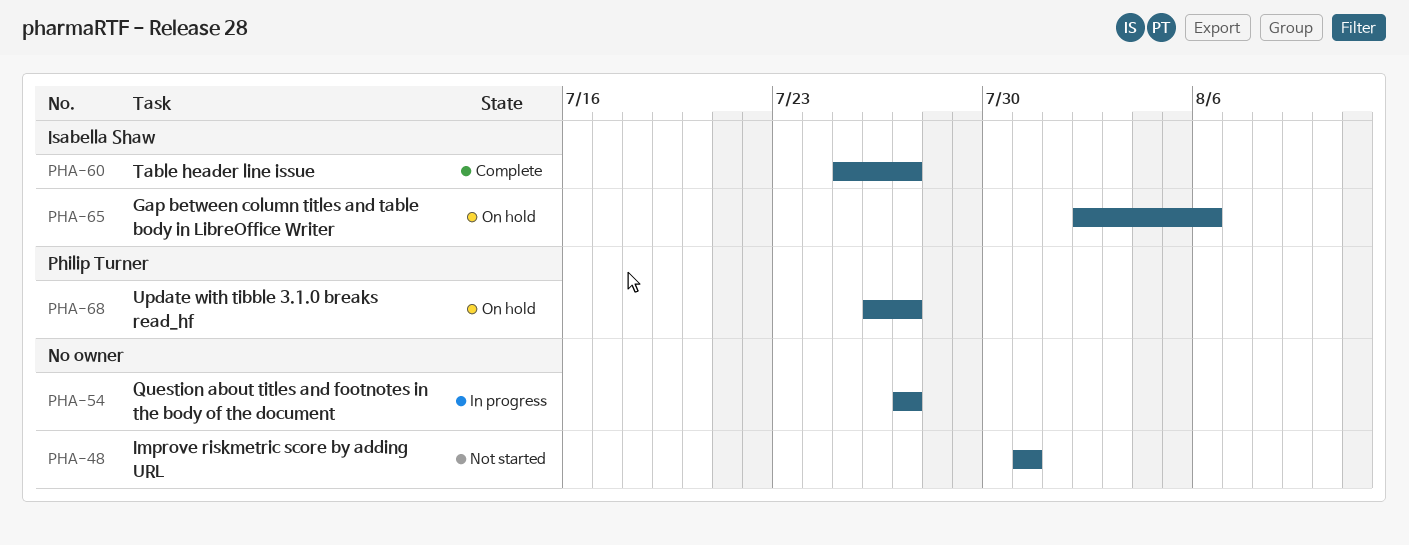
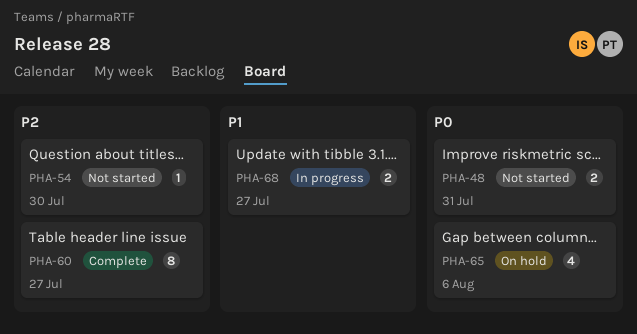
PHA-54, status: In progress -> Not started
PHA-54, due: Jul 27 -> Jul 30
PHA-68, status: On hold -> In progress

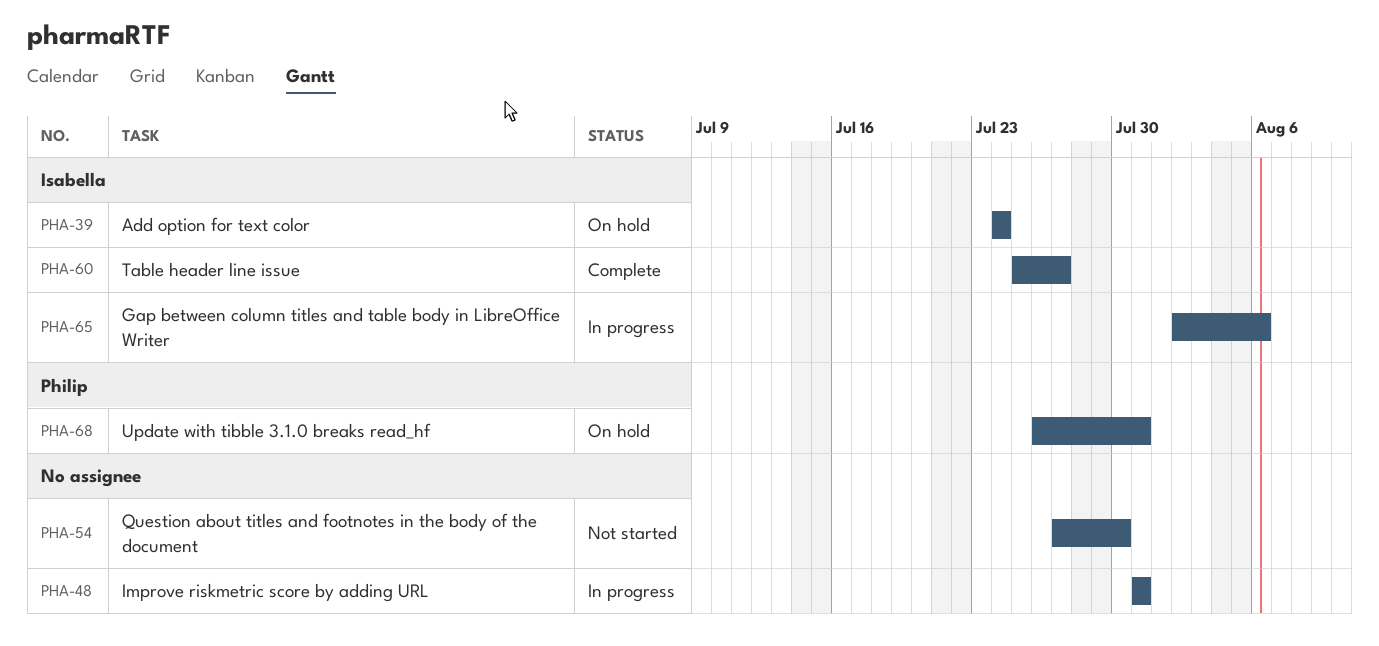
PHA-39: none -> present
PHA-48, status: Not started -> In progress
PHA-65, status: On hold -> In progress
PHA-68, status: In progress -> On hold
PHA-68, due: Jul 27 -> Jul 31

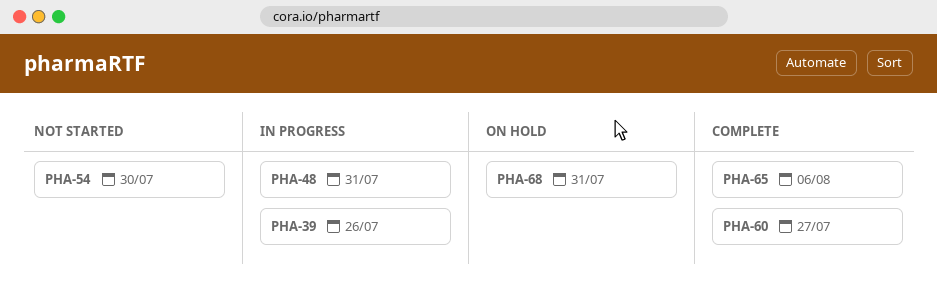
PHA-39, status: On hold -> In progress
PHA-39, due: Jul 24 -> Jul 26
PHA-65, status: In progress -> Complete

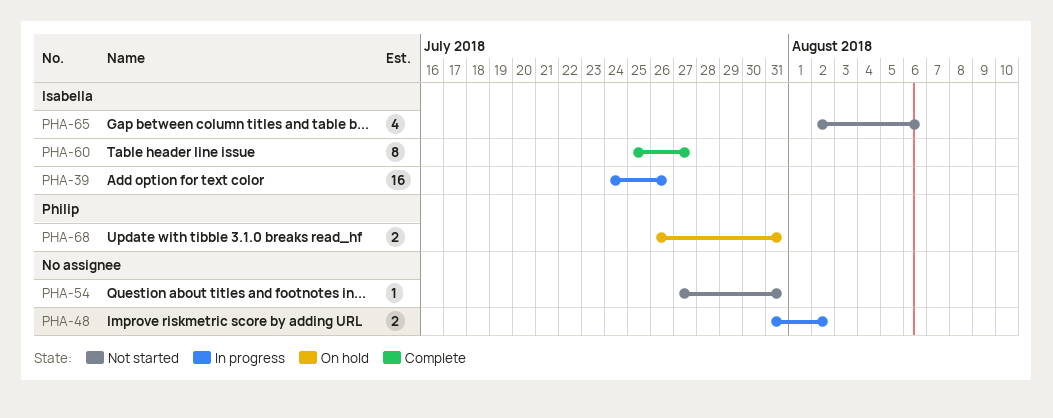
PHA-48, due: Jul 31 -> Aug 2
PHA-54, due: Jul 30 -> Jul 31
PHA-65, status: Complete -> Not started

